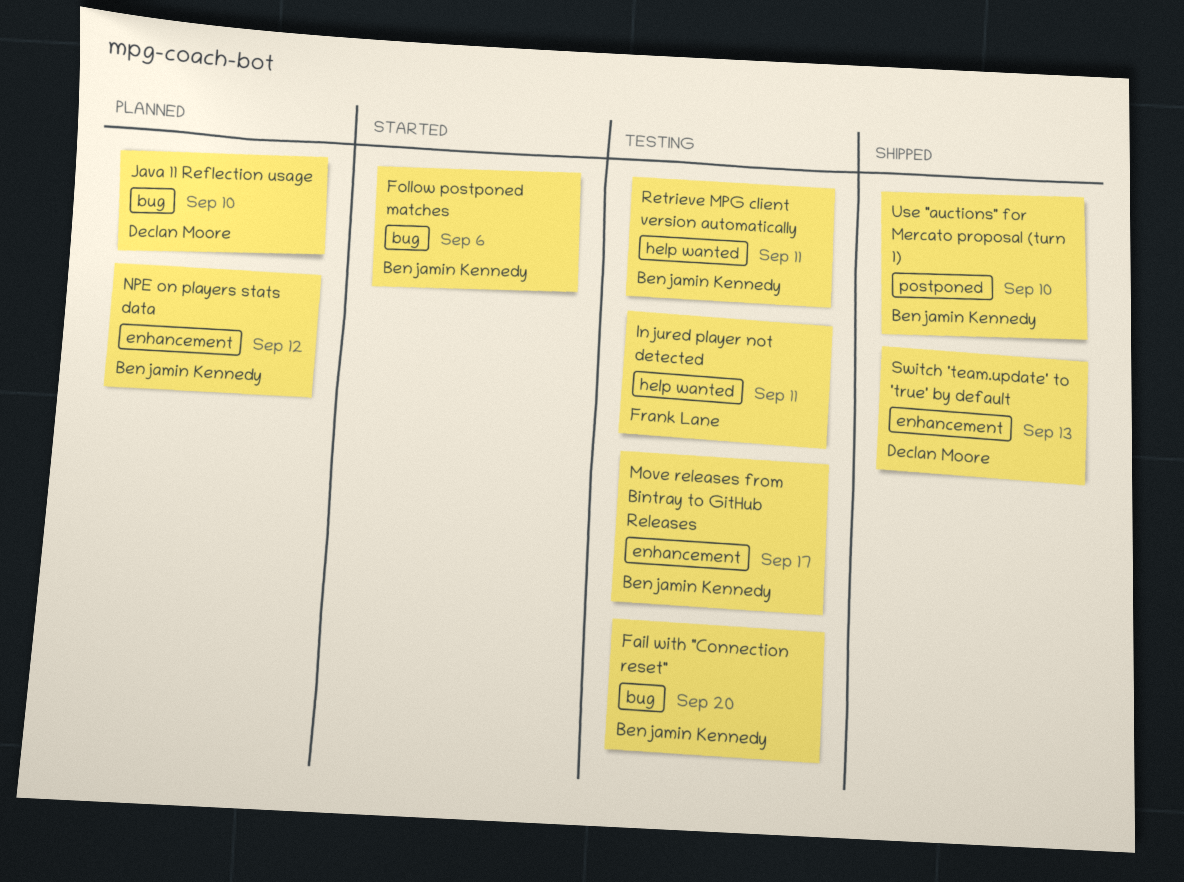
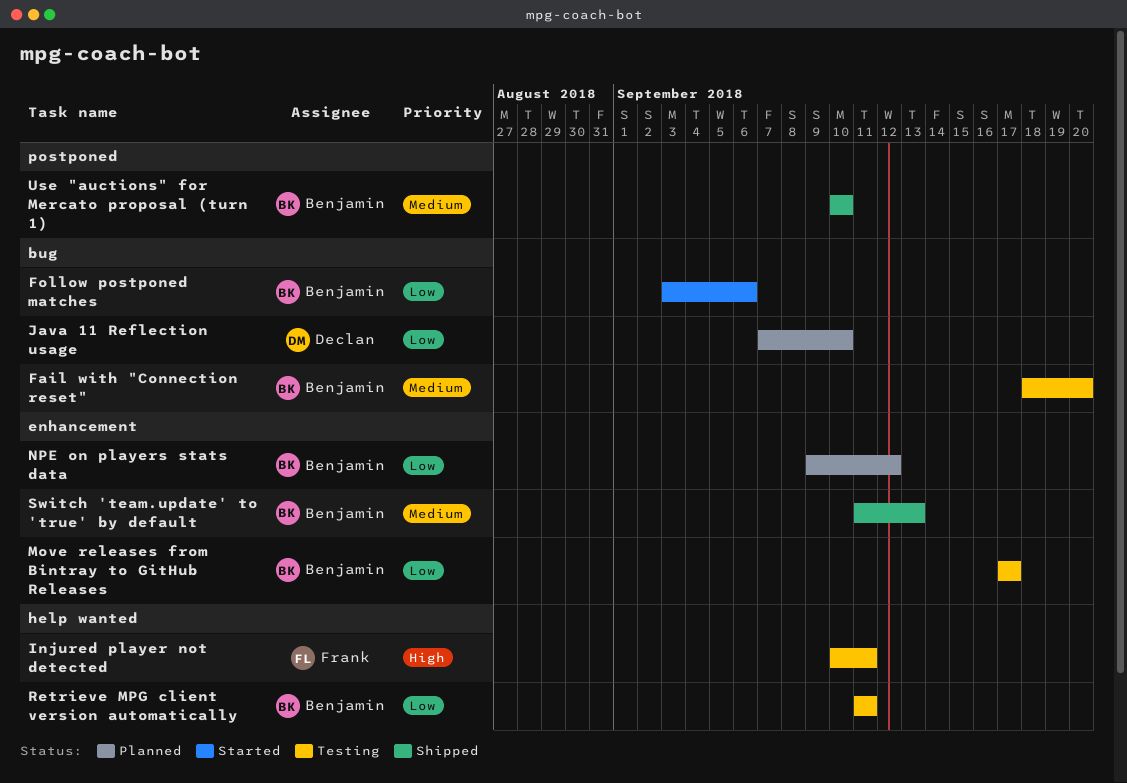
Switch 'team.update' to 'true' by default, owner: Declan Moore -> Benjamin Kennedy

